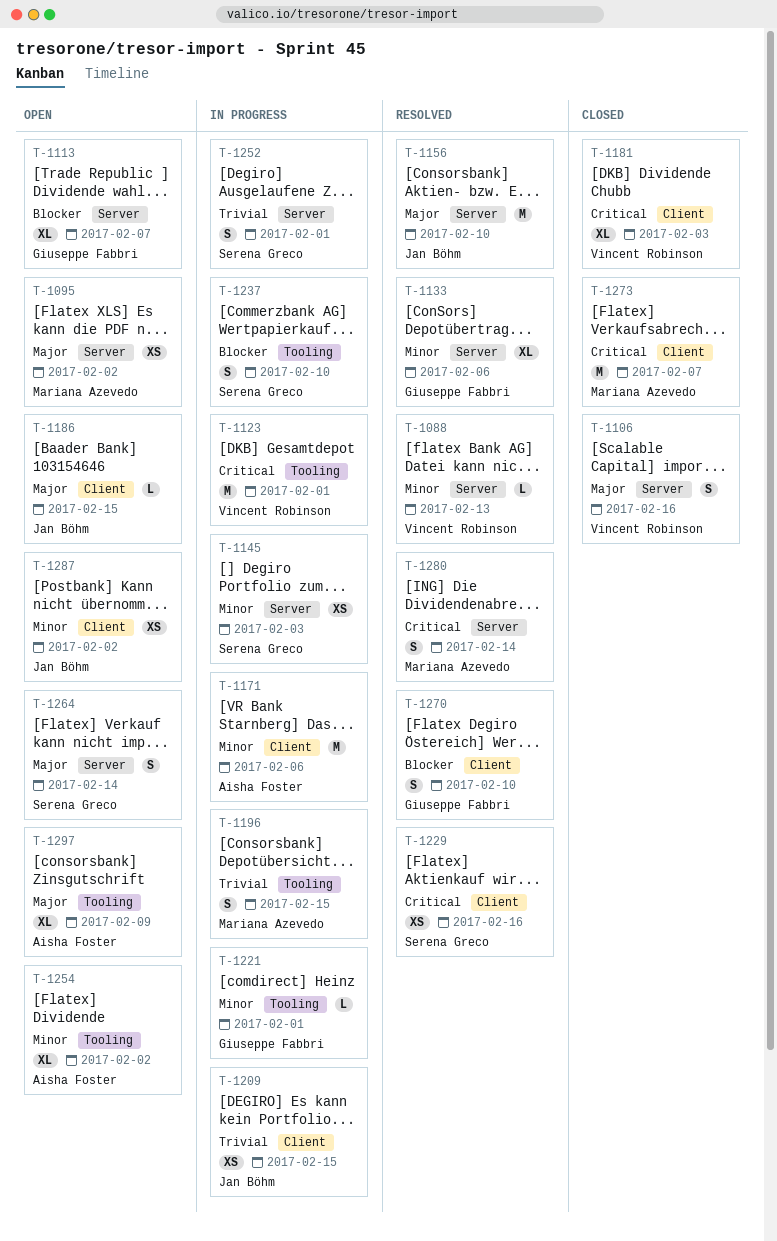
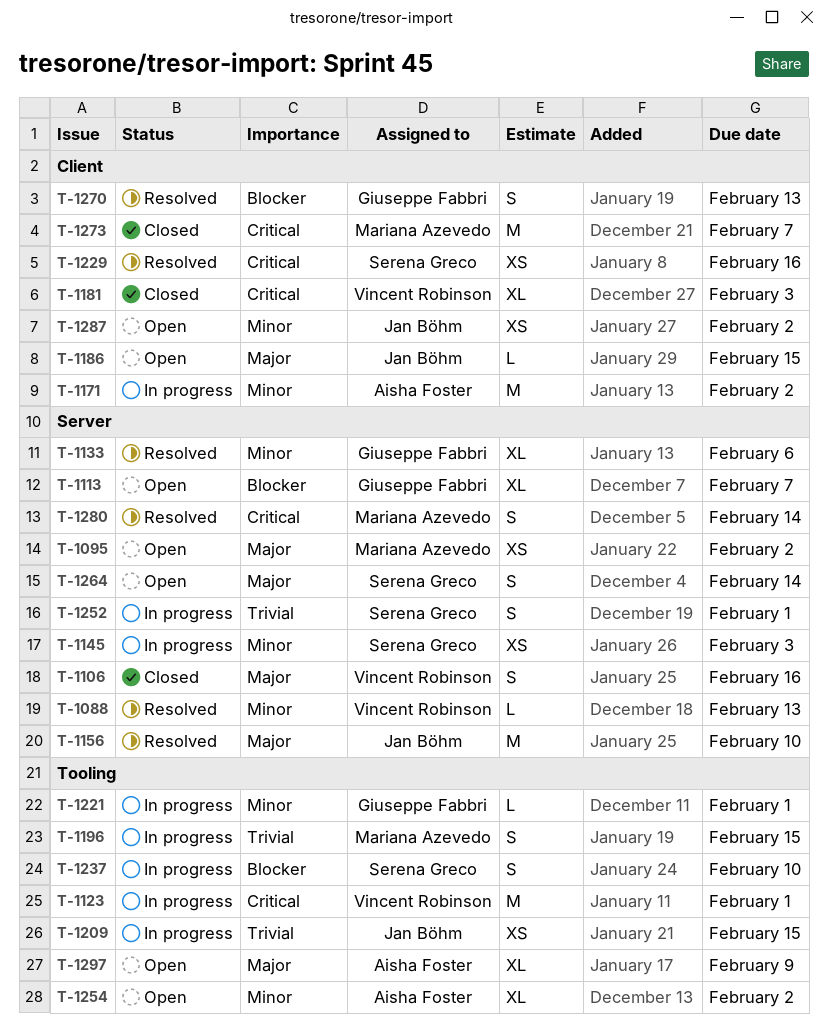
T-1171, due: Feb 6 -> Feb 2
T-1209, label: Client -> Tooling
T-1270, due: Feb 10 -> Feb 13

